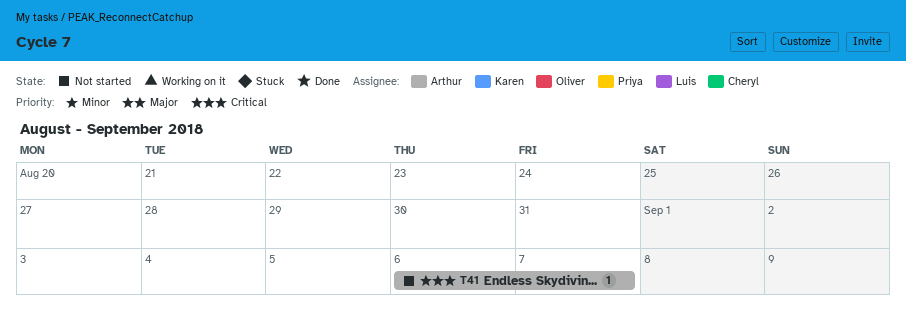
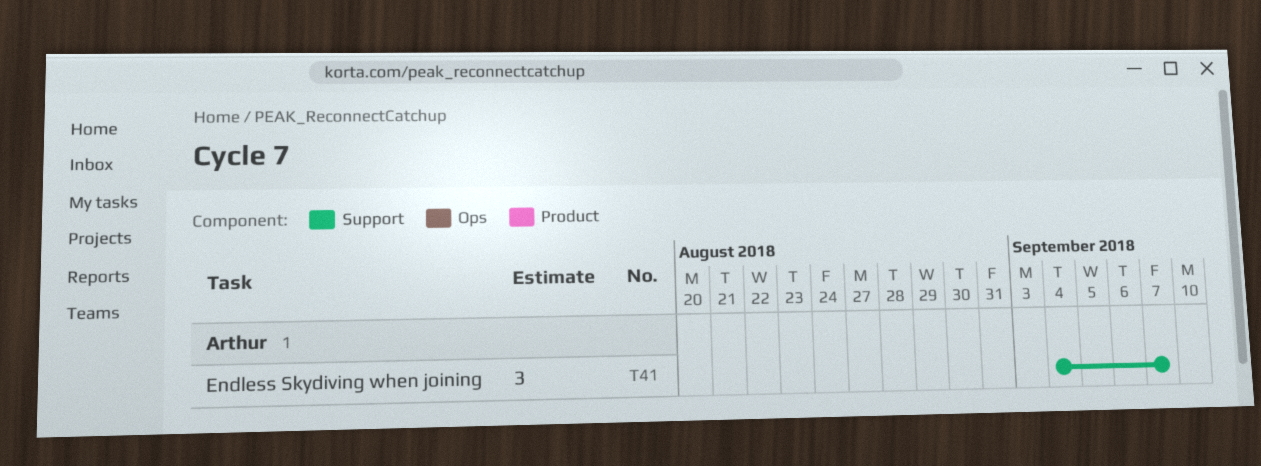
T41, estimate: 1 -> 3
T41, start: Sep 6 -> Sep 4

